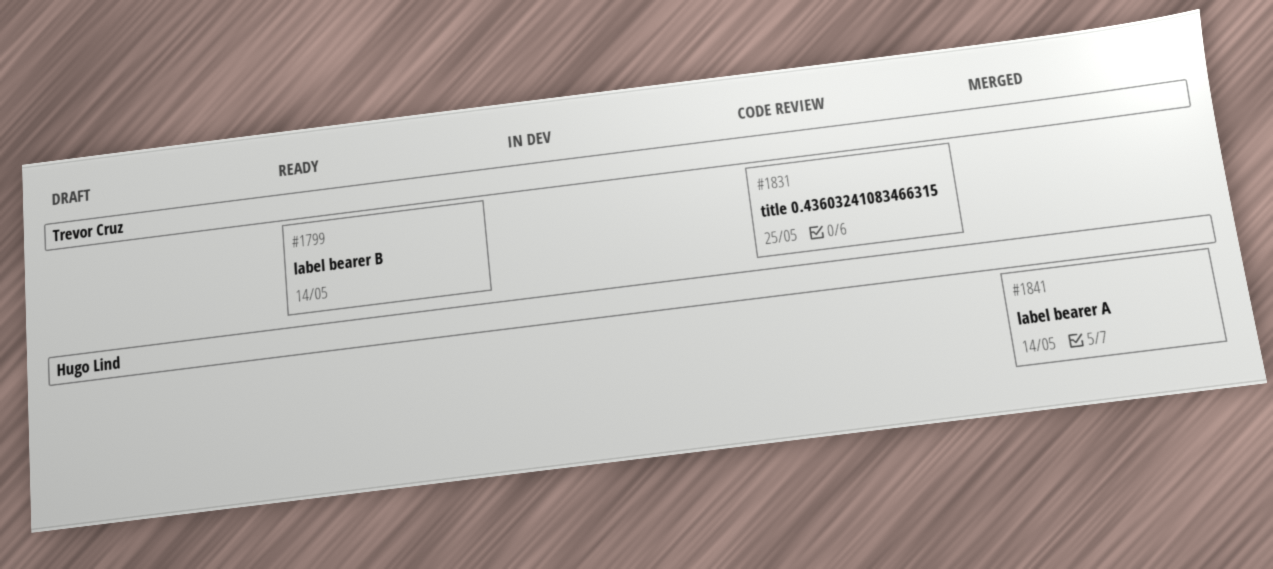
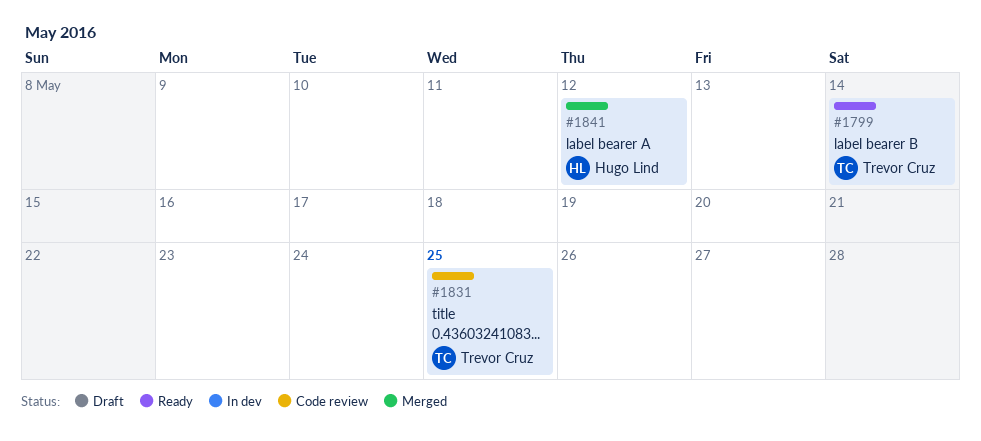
#1841, due: May 14 -> May 12

